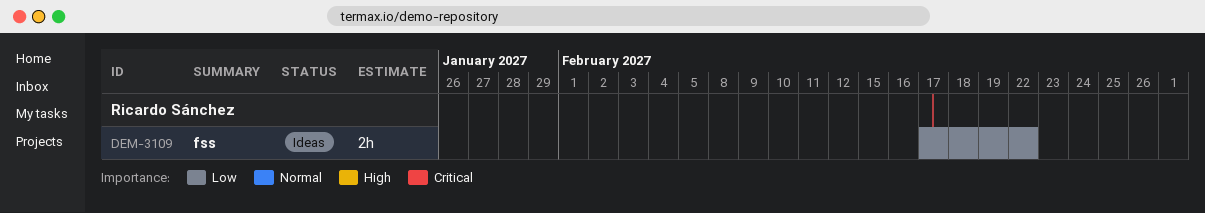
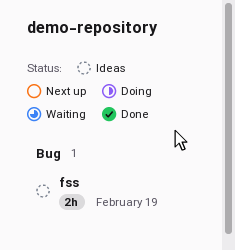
fss, due: Feb 22 -> Feb 19

